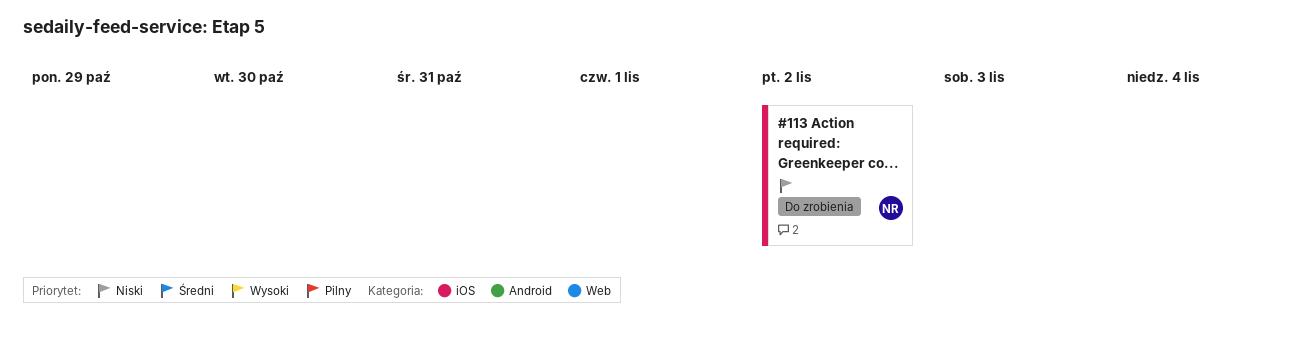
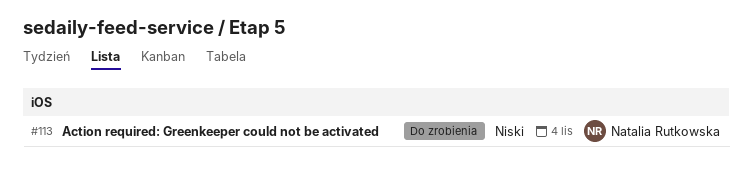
#113, due: Nov 2 -> Nov 4

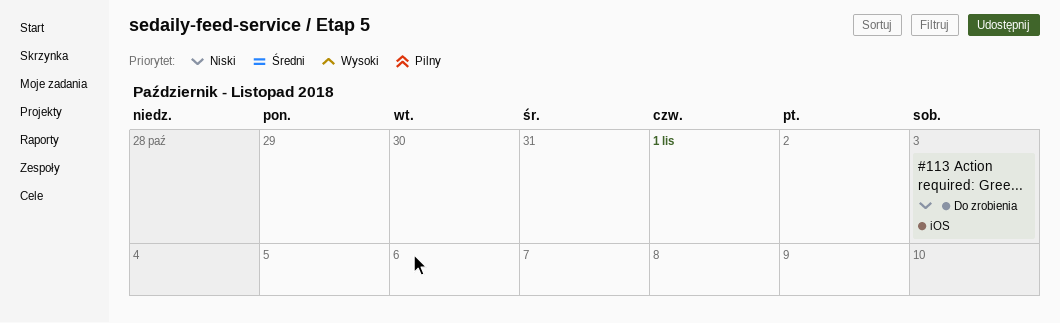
#113, due: Nov 4 -> Nov 3

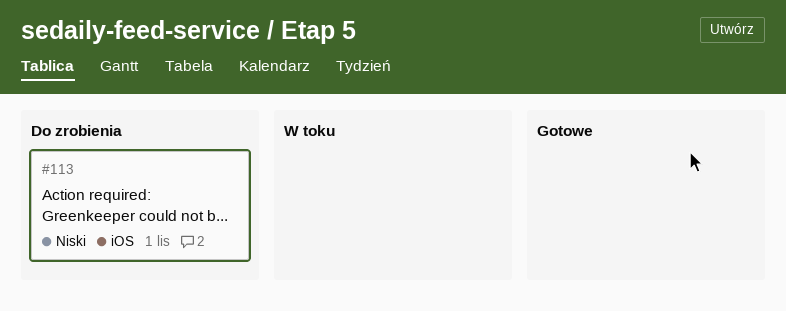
#113, due: Nov 3 -> Nov 1

